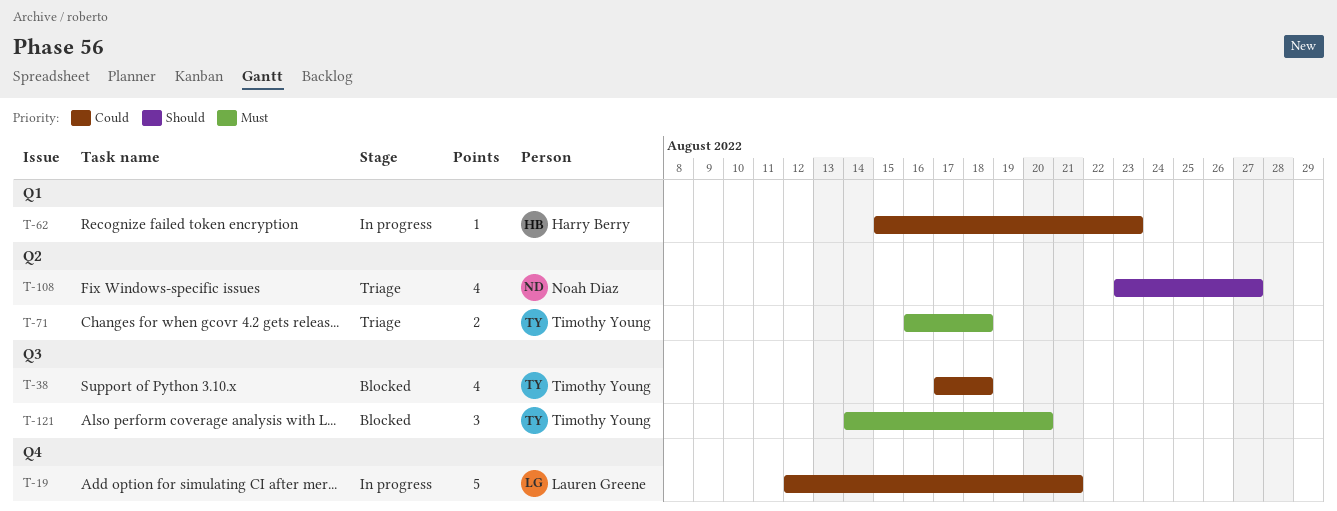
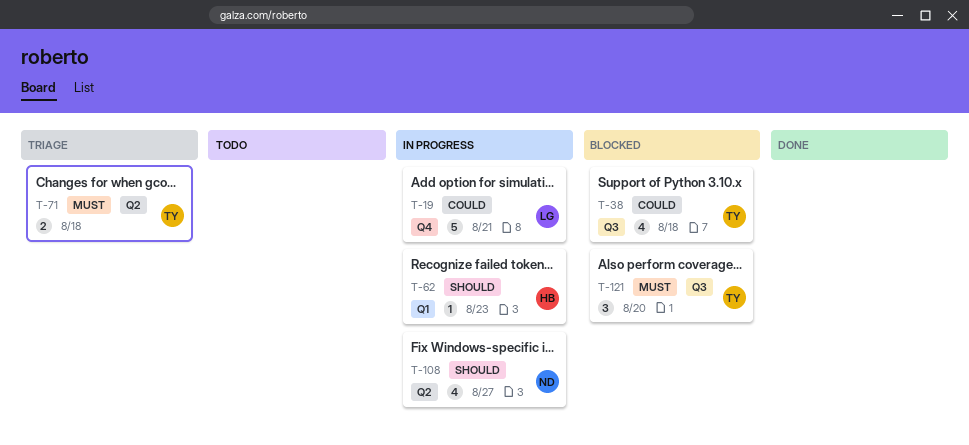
T-62, priority: Could -> Should
T-108, status: Triage -> In progress

